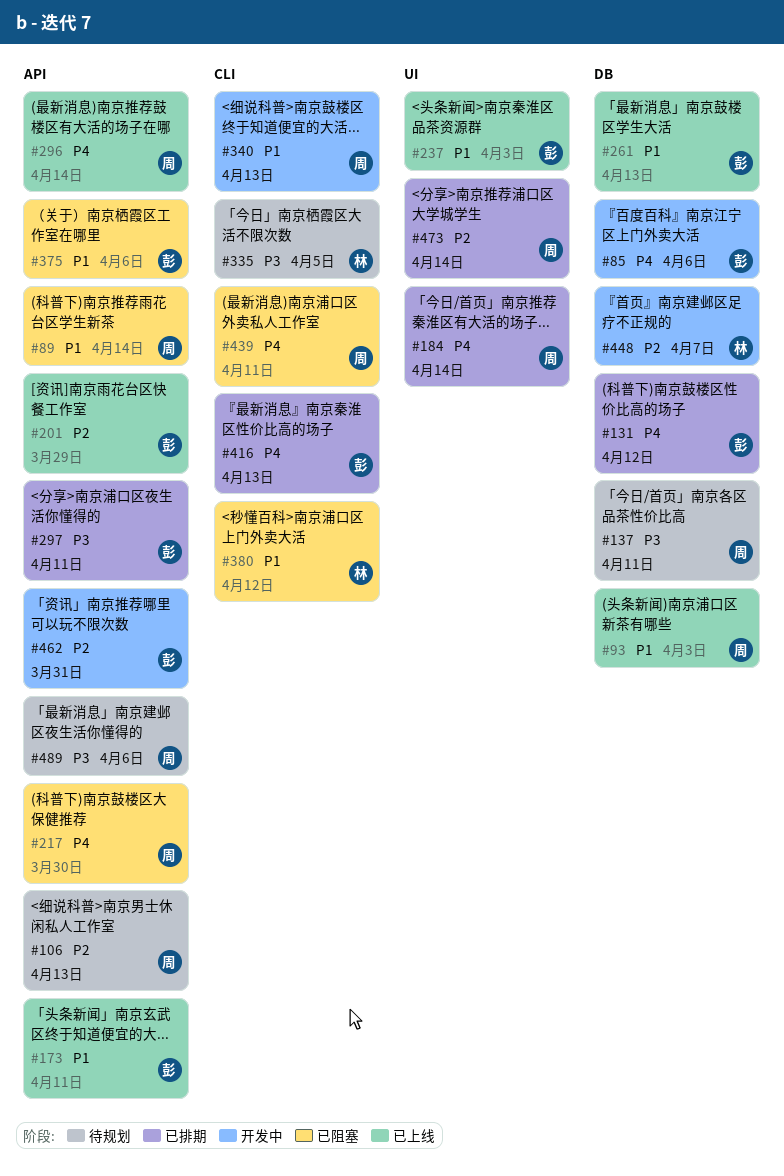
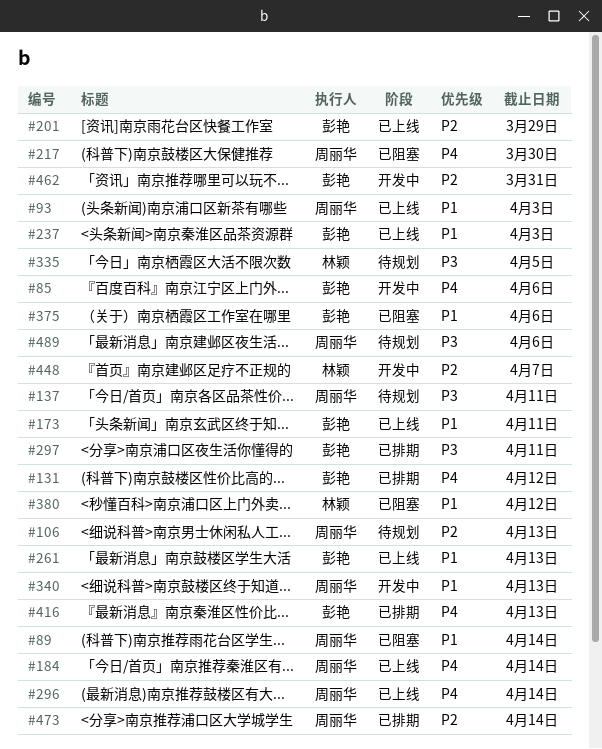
#184, status: 已排期 -> 已上线
#439: present -> none

